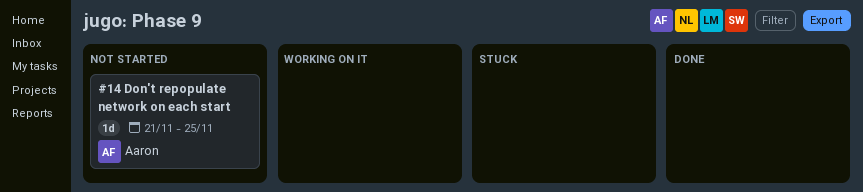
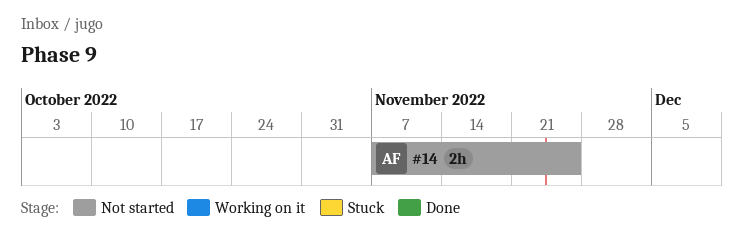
#14, estimate: 1d -> 2h
#14, start: Nov 21 -> Nov 7

